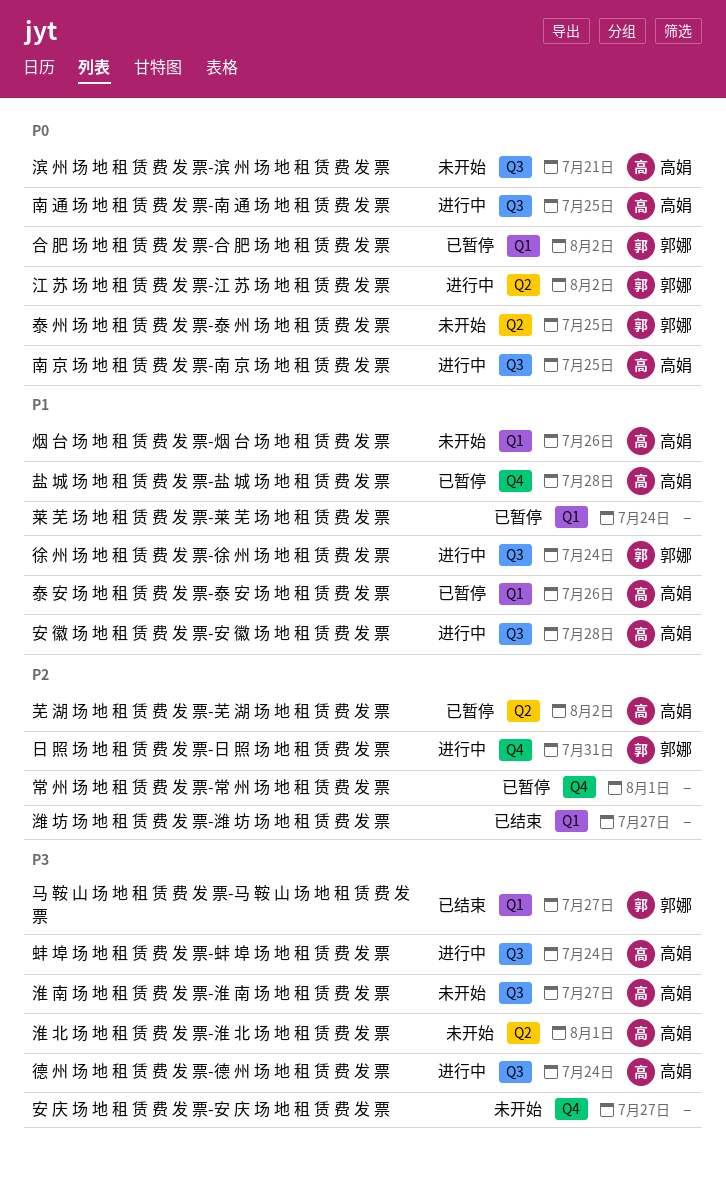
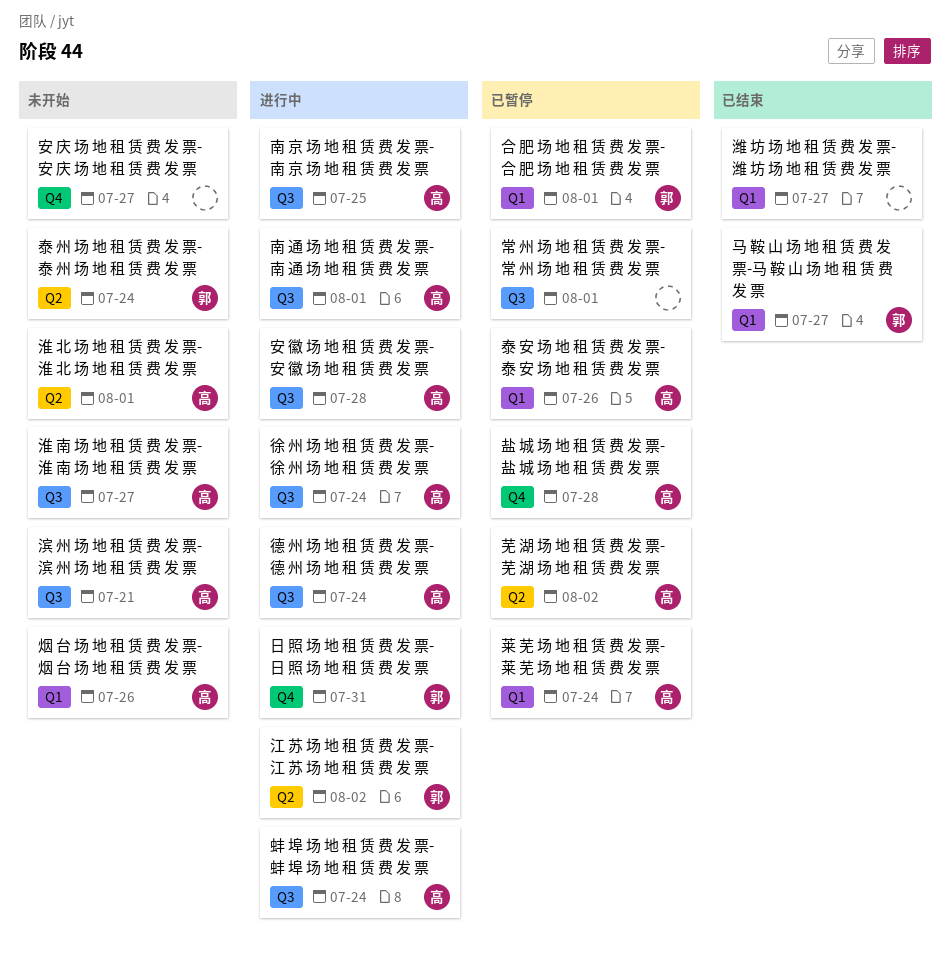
南 通 场 地 租 赁 费 发 票-南 通 场 地 租 赁 费 发 票, due: Jul 25 -> Aug 1
合 肥 场 地 租 赁 费 发 票-合 肥 场 地 租 赁 费 发 票, due: Aug 2 -> Aug 1
常 州 场 地 租 赁 费 发 票-常 州 场 地 租 赁 费 发 票, label: Q4 -> Q3
徐 州 场 地 租 赁 费 发 票-徐 州 场 地 租 赁 费 发 票, owner: 郭娜 -> 高娟
泰 州 场 地 租 赁 费 发 票-泰 州 场 地 租 赁 费 发 票, due: Jul 25 -> Jul 24
莱 芜 场 地 租 赁 费 发 票-莱 芜 场 地 租 赁 费 发 票, owner: none -> 高娟

